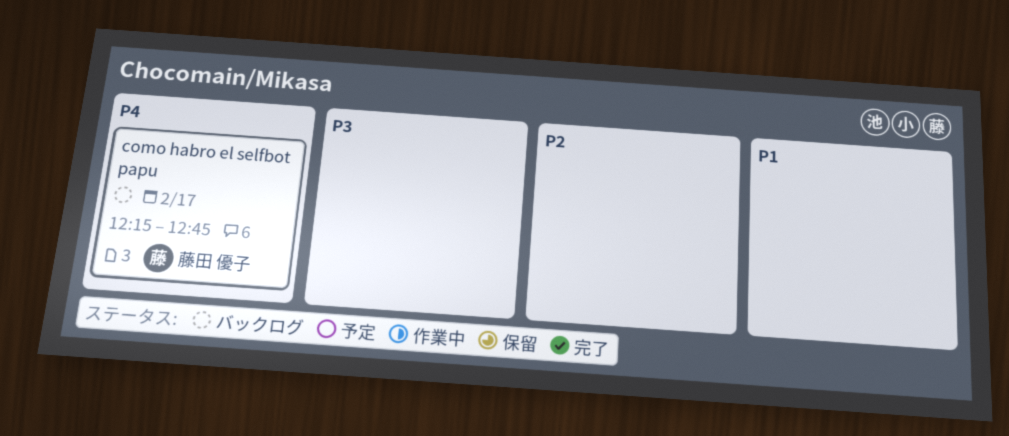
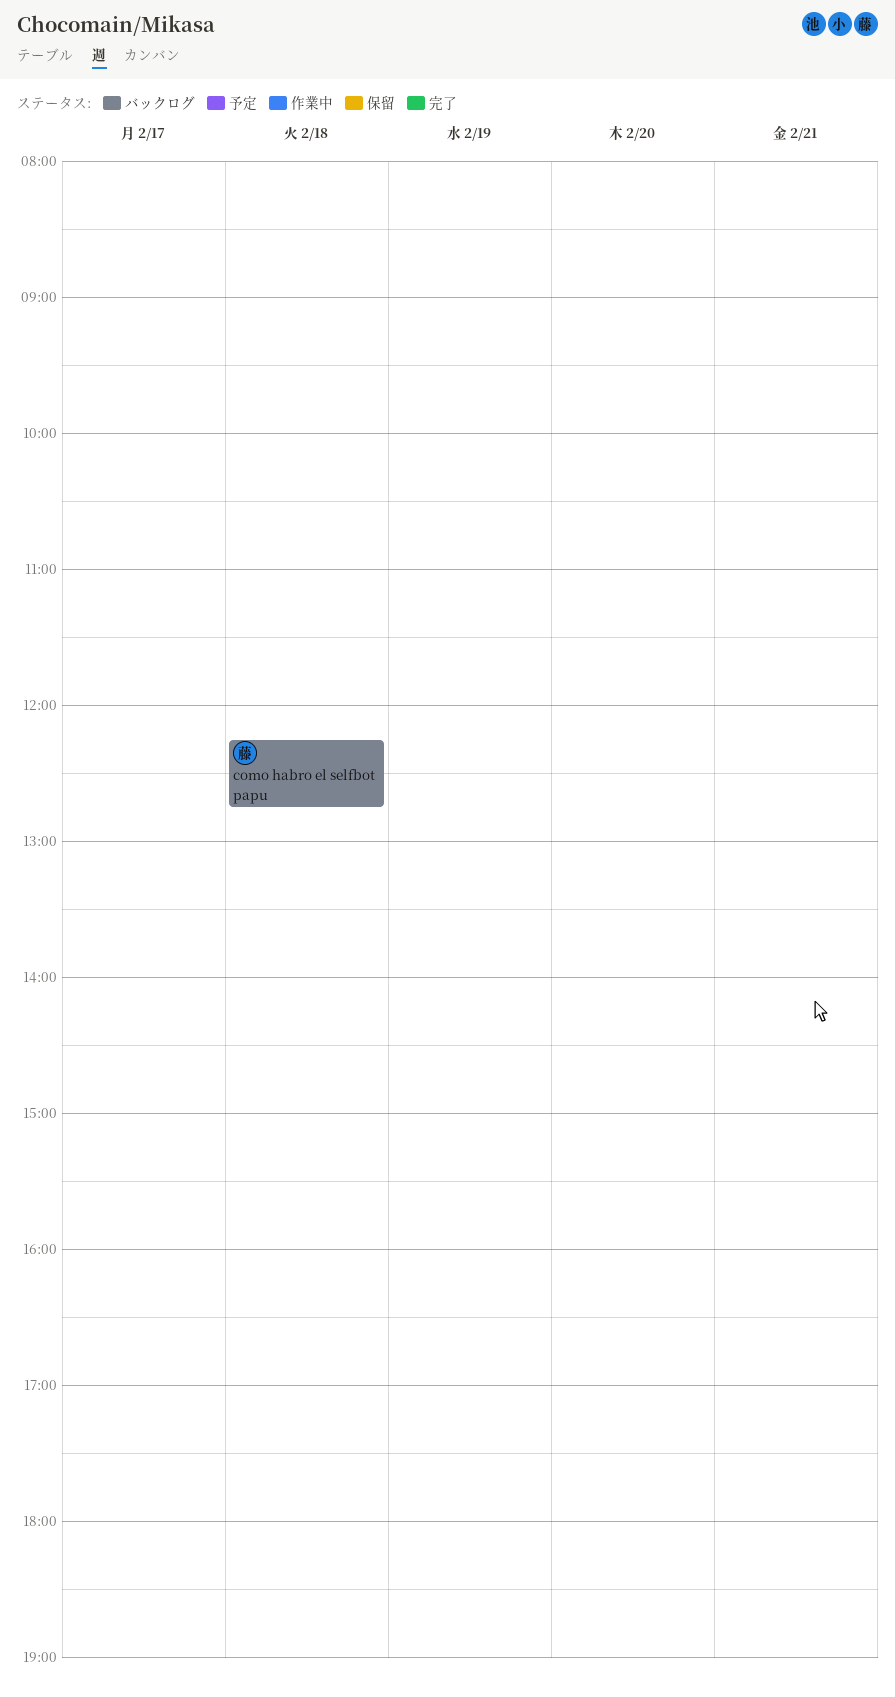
como habro el selfbot papu, day: Feb 17 -> Feb 18

